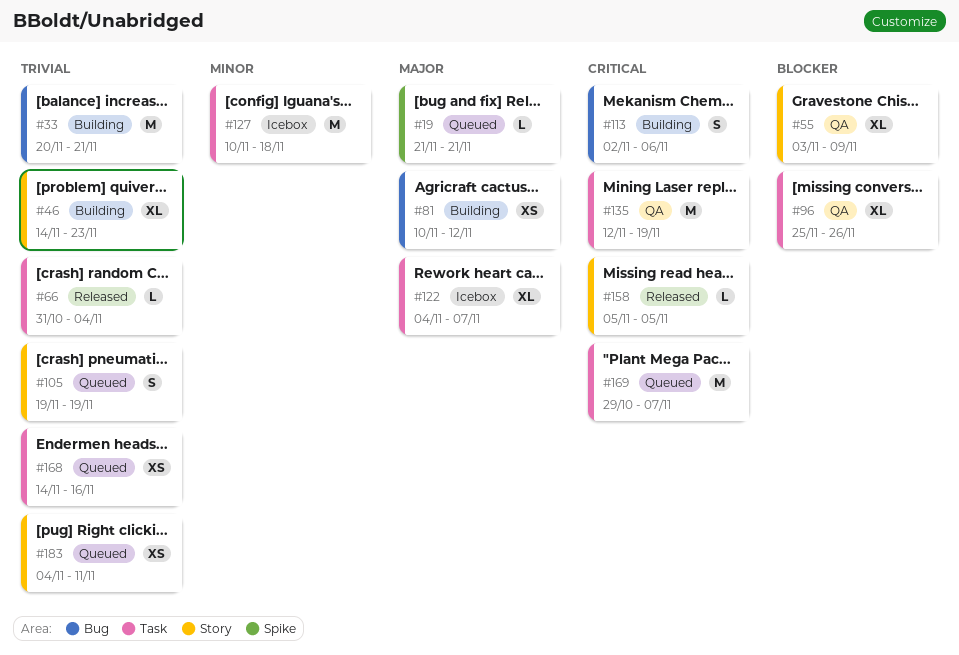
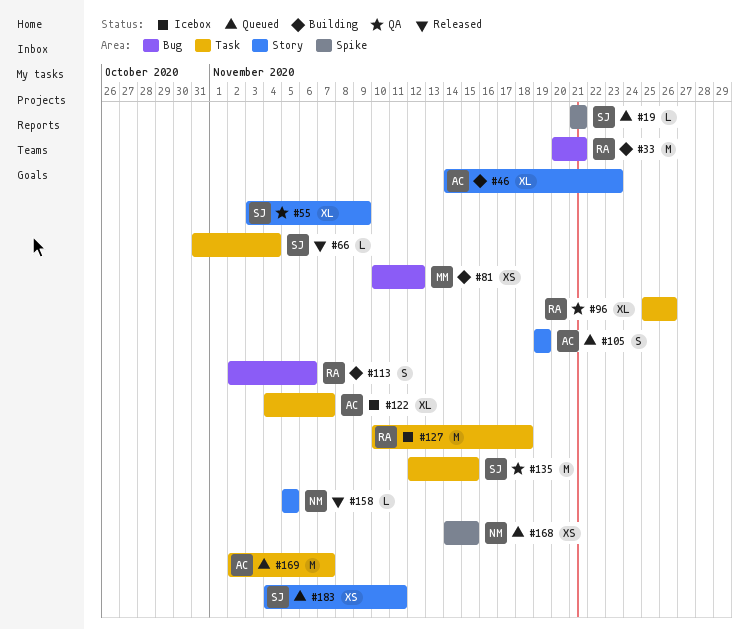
#135, due: Nov 19 -> Nov 15
#168, label: Task -> Spike
#168, due: Nov 16 -> Nov 15
#169, start: Oct 29 -> Nov 2

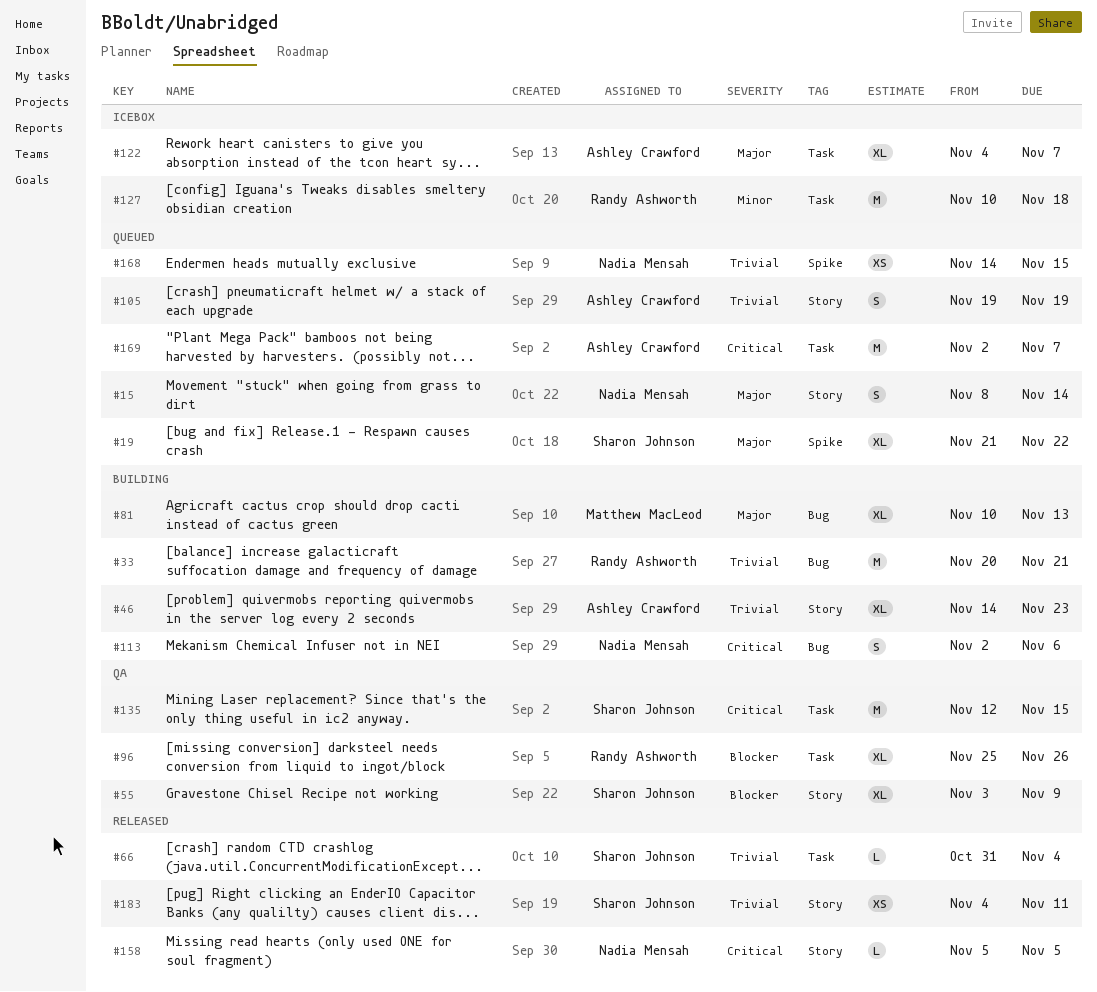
#15: none -> present
#19, estimate: L -> XL
#19, due: Nov 21 -> Nov 22
#81, estimate: XS -> XL
#81, due: Nov 12 -> Nov 13
#113, owner: Randy Ashworth -> Nadia Mensah
#183, status: Queued -> Released

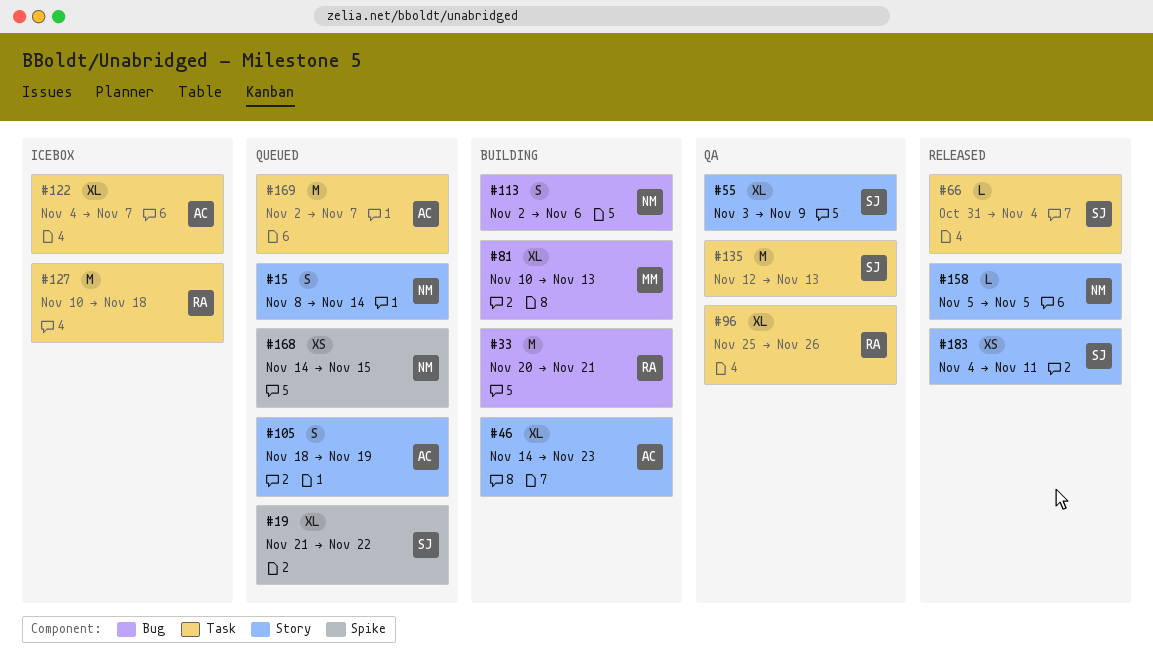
#105, start: Nov 19 -> Nov 18
#135, due: Nov 15 -> Nov 13

